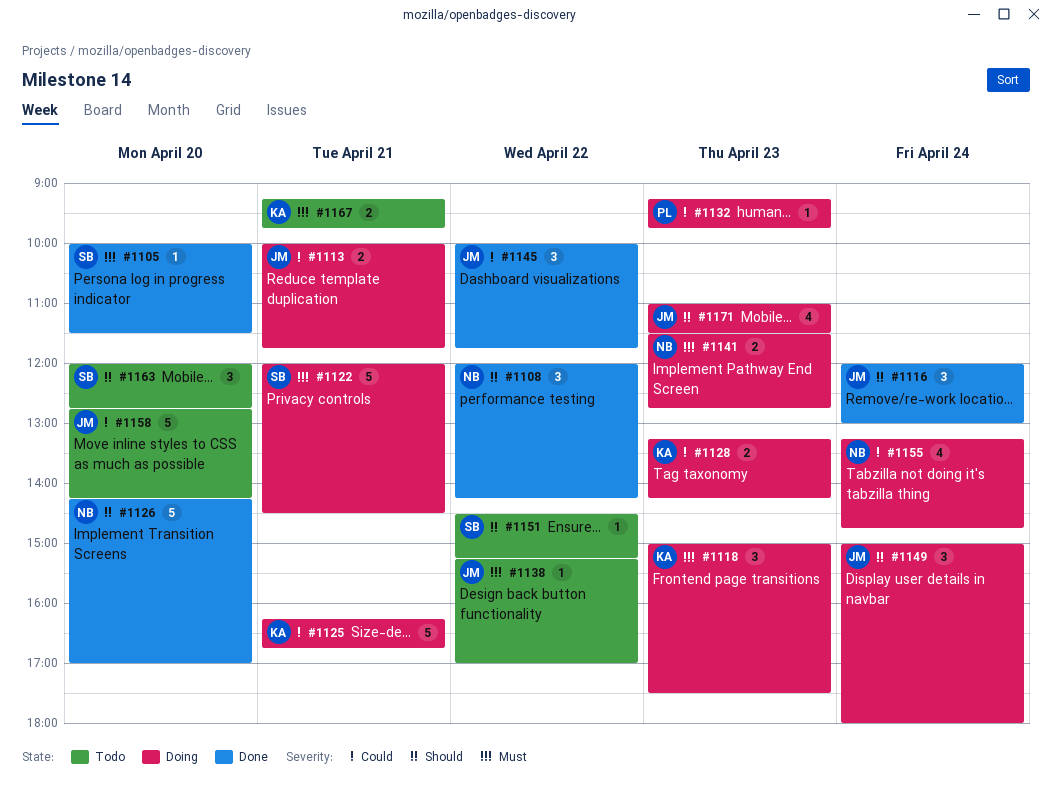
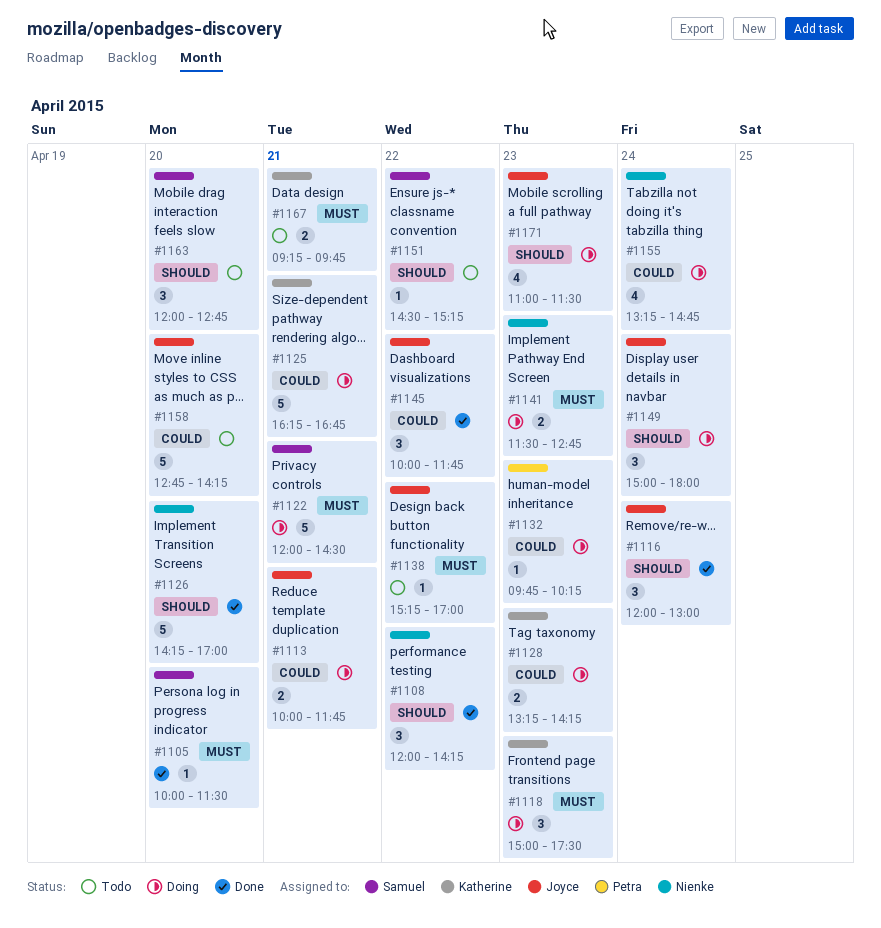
#1132, begins: 09:15 -> 09:45
#1132, ends: 09:45 -> 10:15

